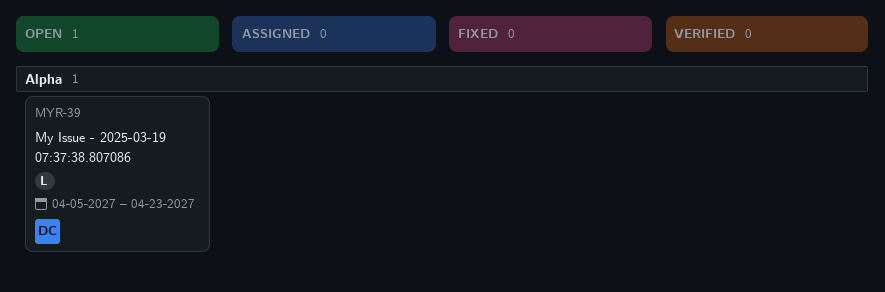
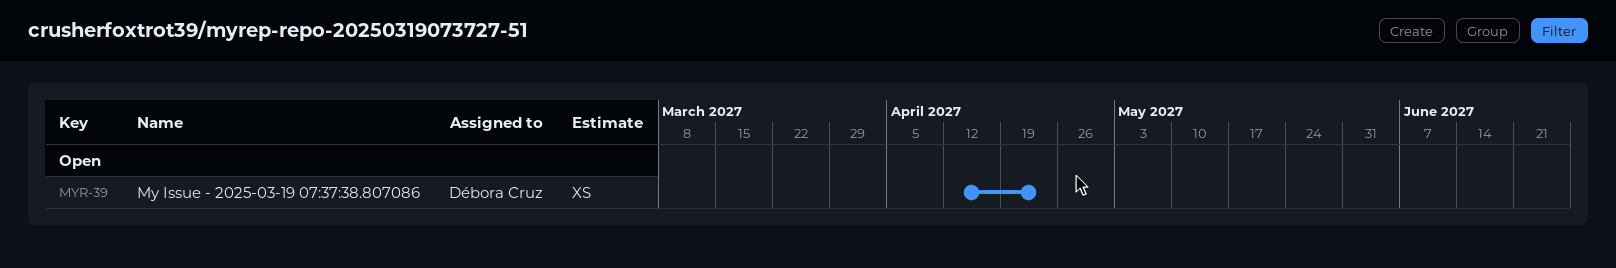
MYR-39, estimate: L -> XS
MYR-39, start: Apr 5 -> Apr 12

